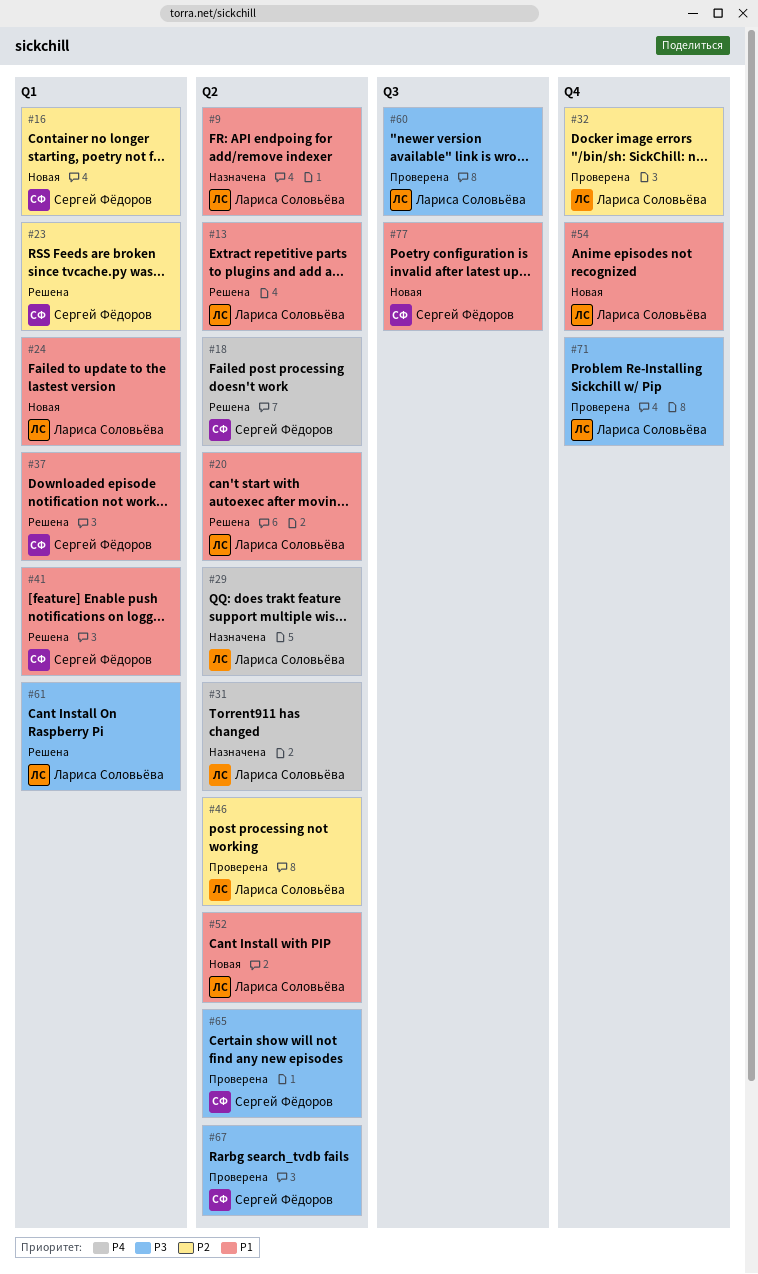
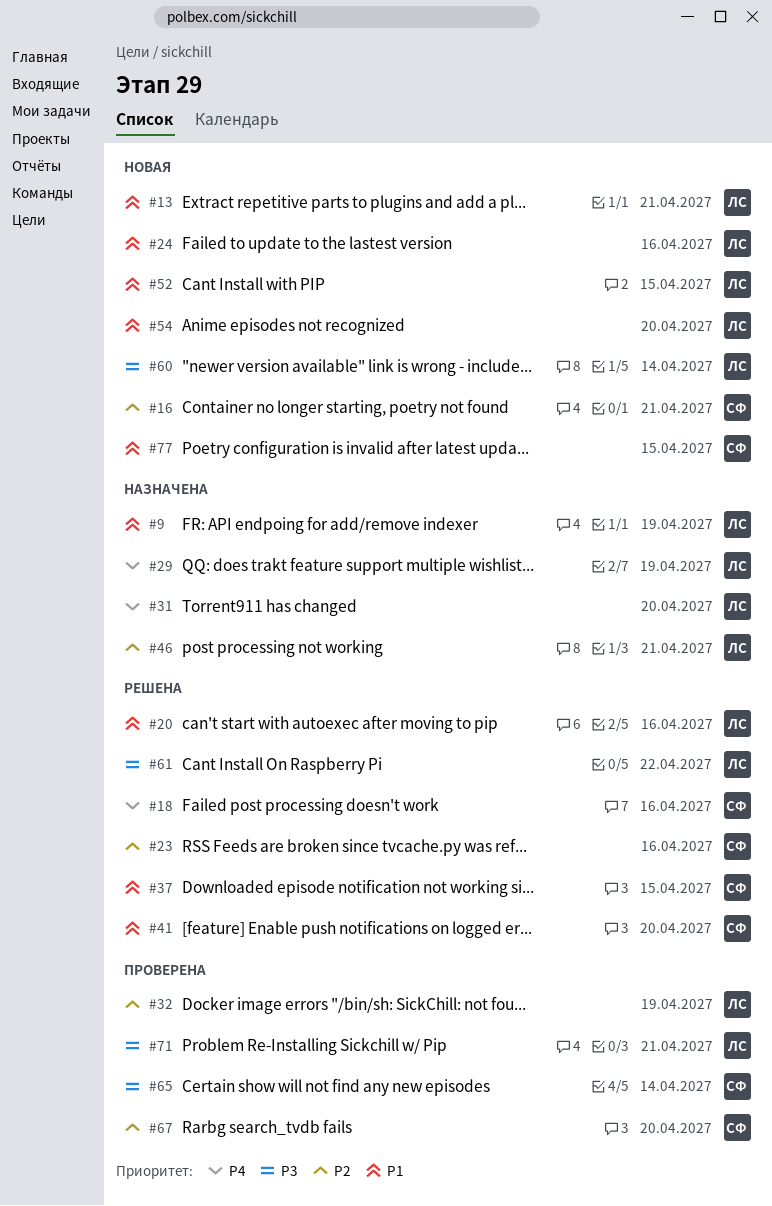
#13, status: Решена -> Новая
#46, status: Проверена -> Назначена
#60, status: Проверена -> Новая
#67, priority: P3 -> P2

